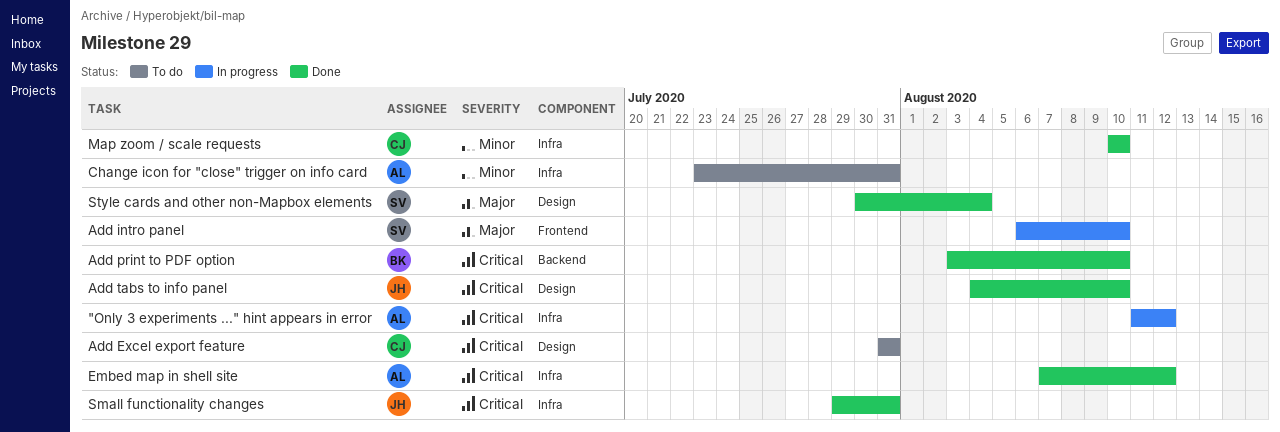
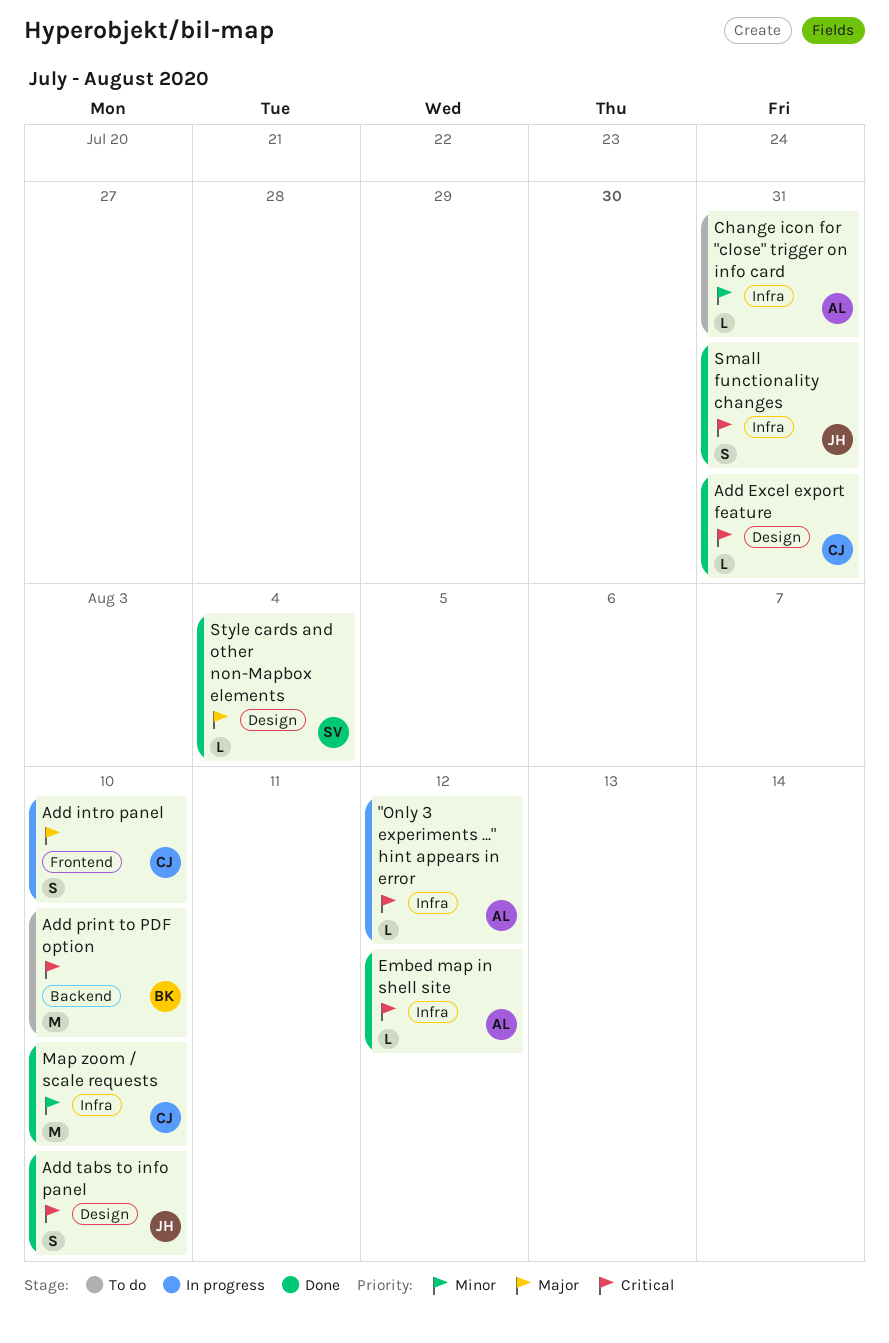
Add Excel export feature, status: To do -> Done
Add intro panel, owner: SV -> CJ
Add print to PDF option, status: Done -> To do

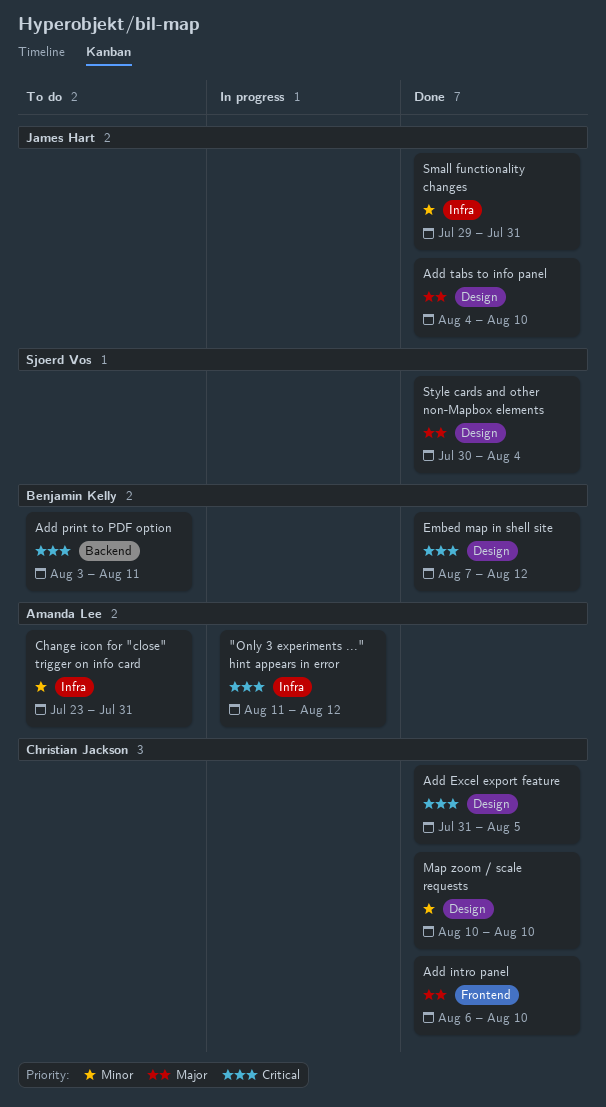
Add Excel export feature, due: Jul 31 -> Aug 5
Add intro panel, status: In progress -> Done
Add print to PDF option, due: Aug 10 -> Aug 11
Add tabs to info panel, priority: Critical -> Major
Embed map in shell site, owner: Amanda Lee -> Benjamin Kelly
Embed map in shell site, label: Infra -> Design
Map zoom / scale requests, label: Infra -> Design
Small functionality changes, priority: Critical -> Minor

